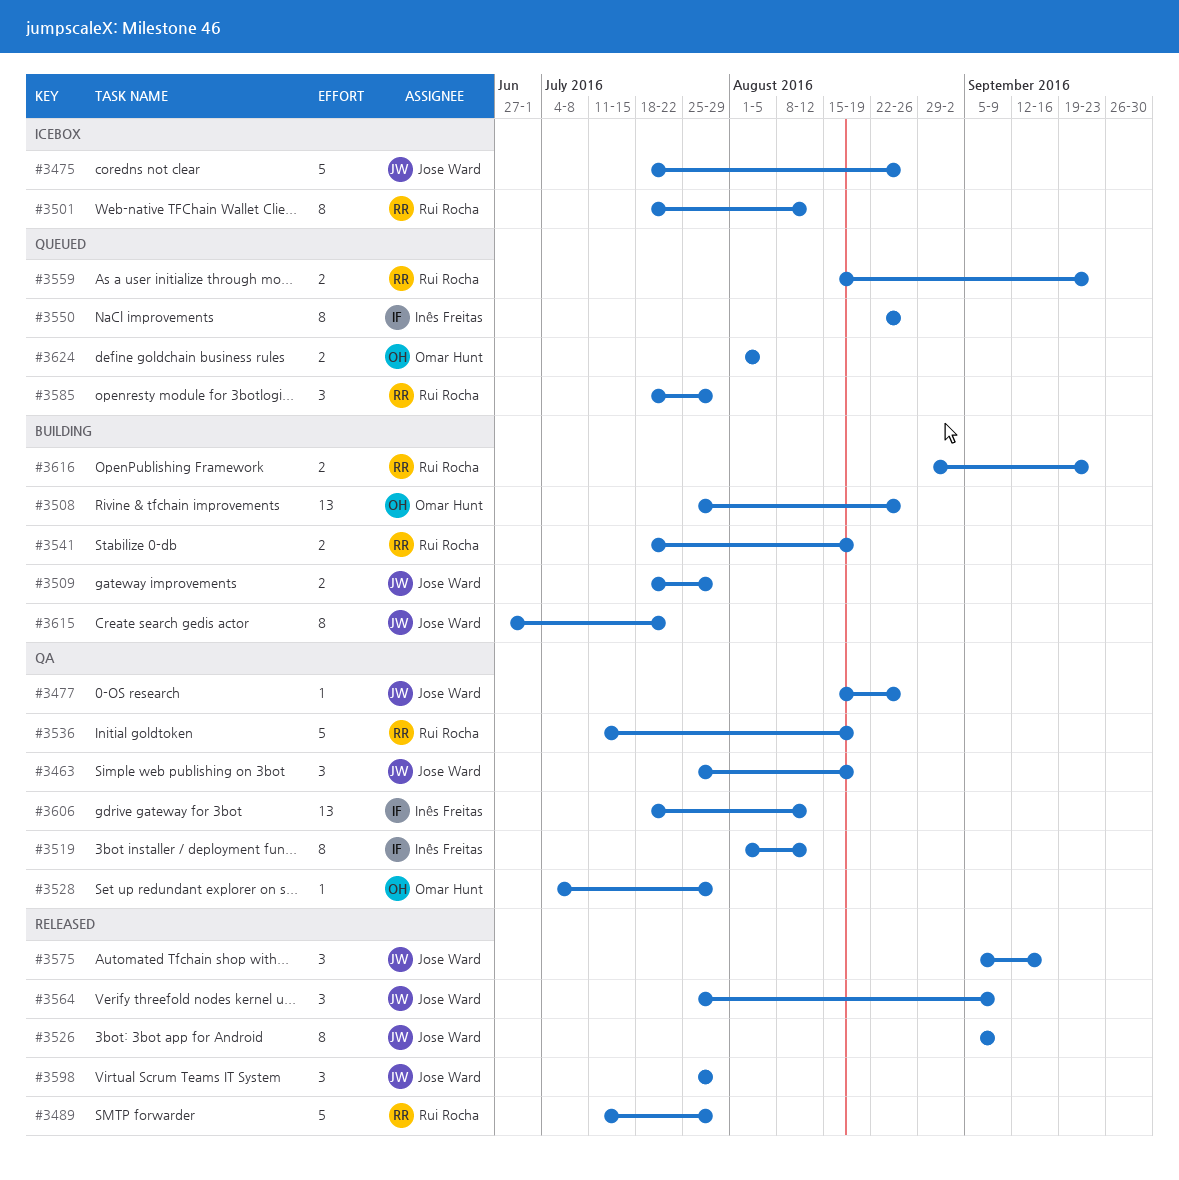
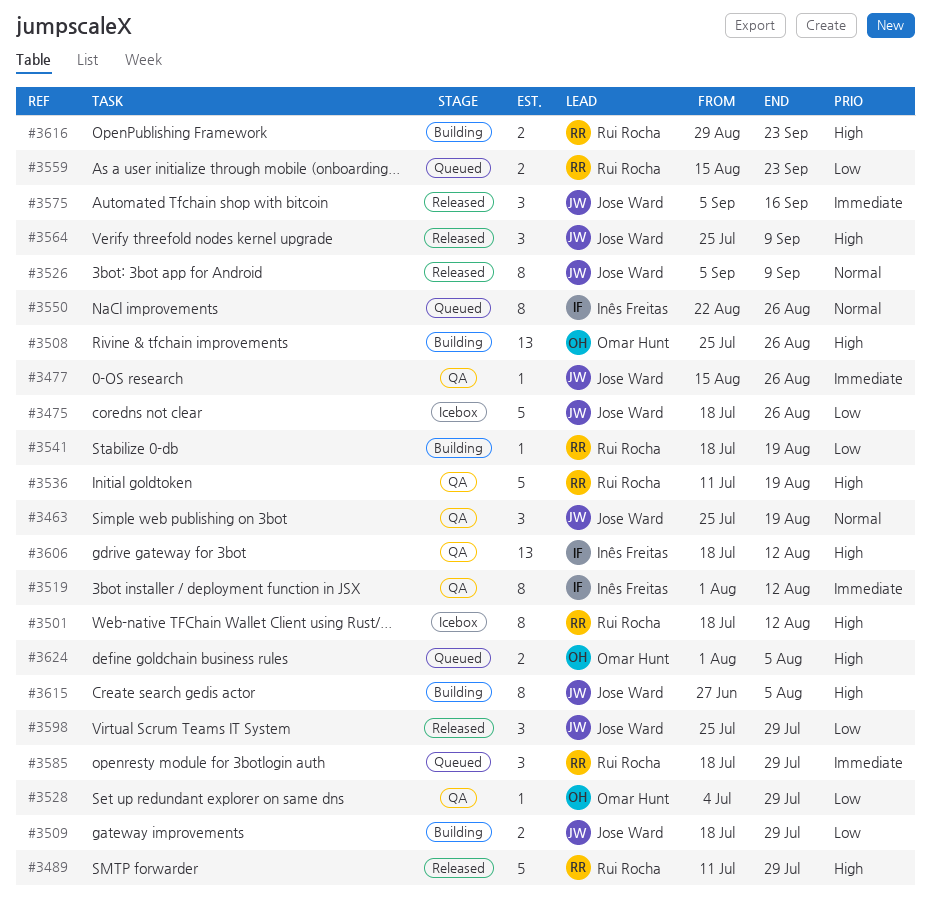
#3541, estimate: 2 -> 1
#3615, due: Jul 22 -> Aug 5

